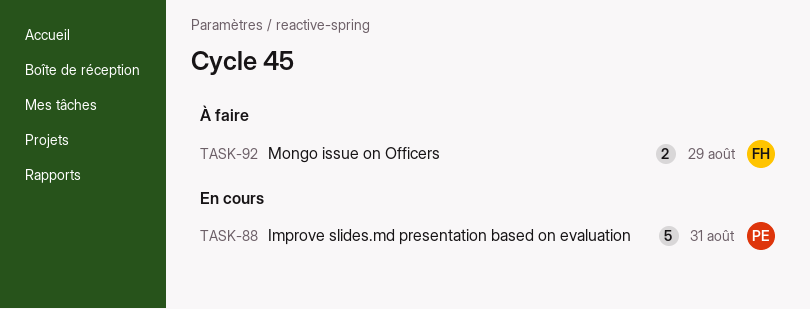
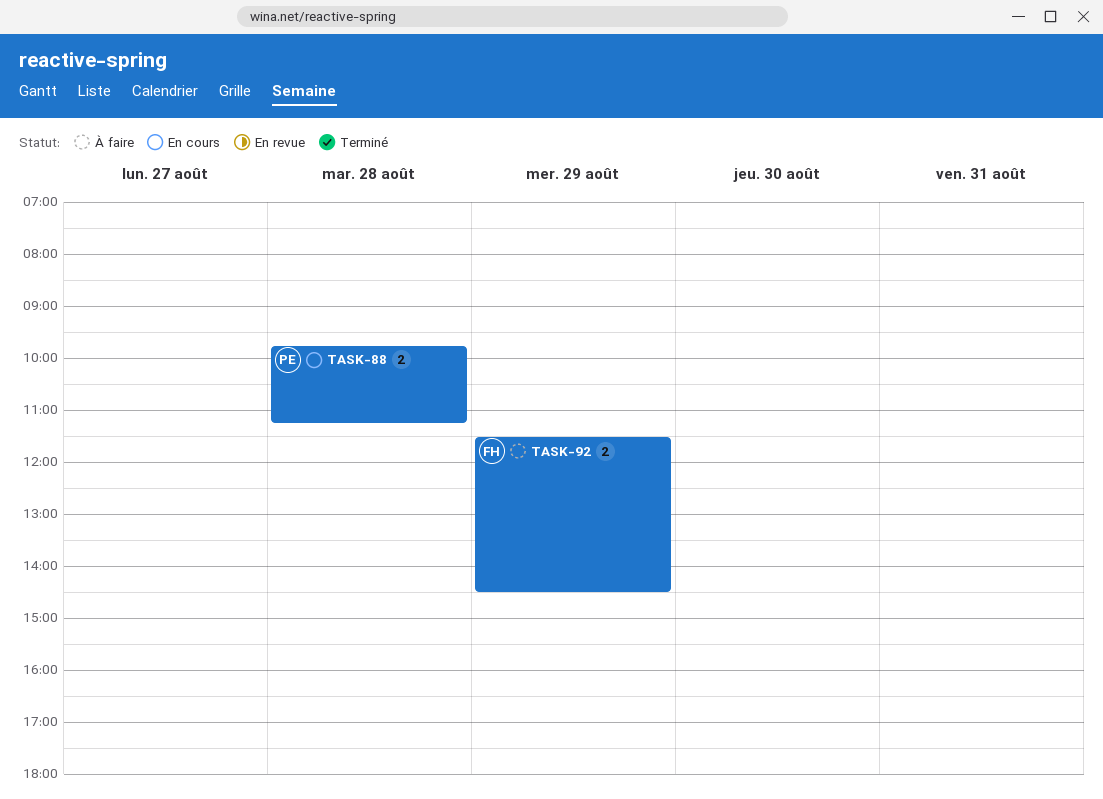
TASK-88, estimate: 5 -> 2
TASK-88, day: Aug 31 -> Aug 28

